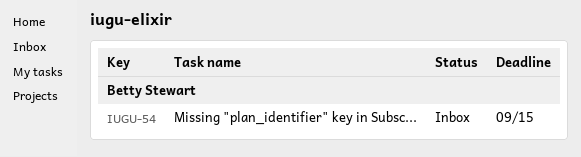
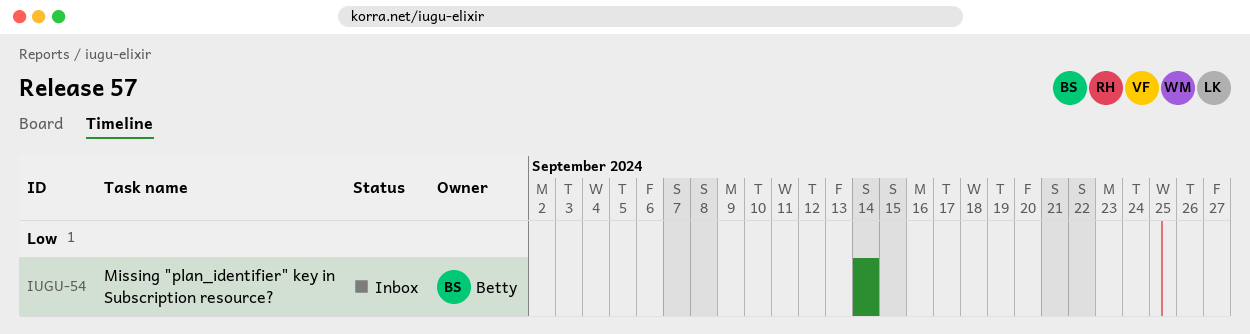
IUGU-54, due: Sep 15 -> Sep 14

